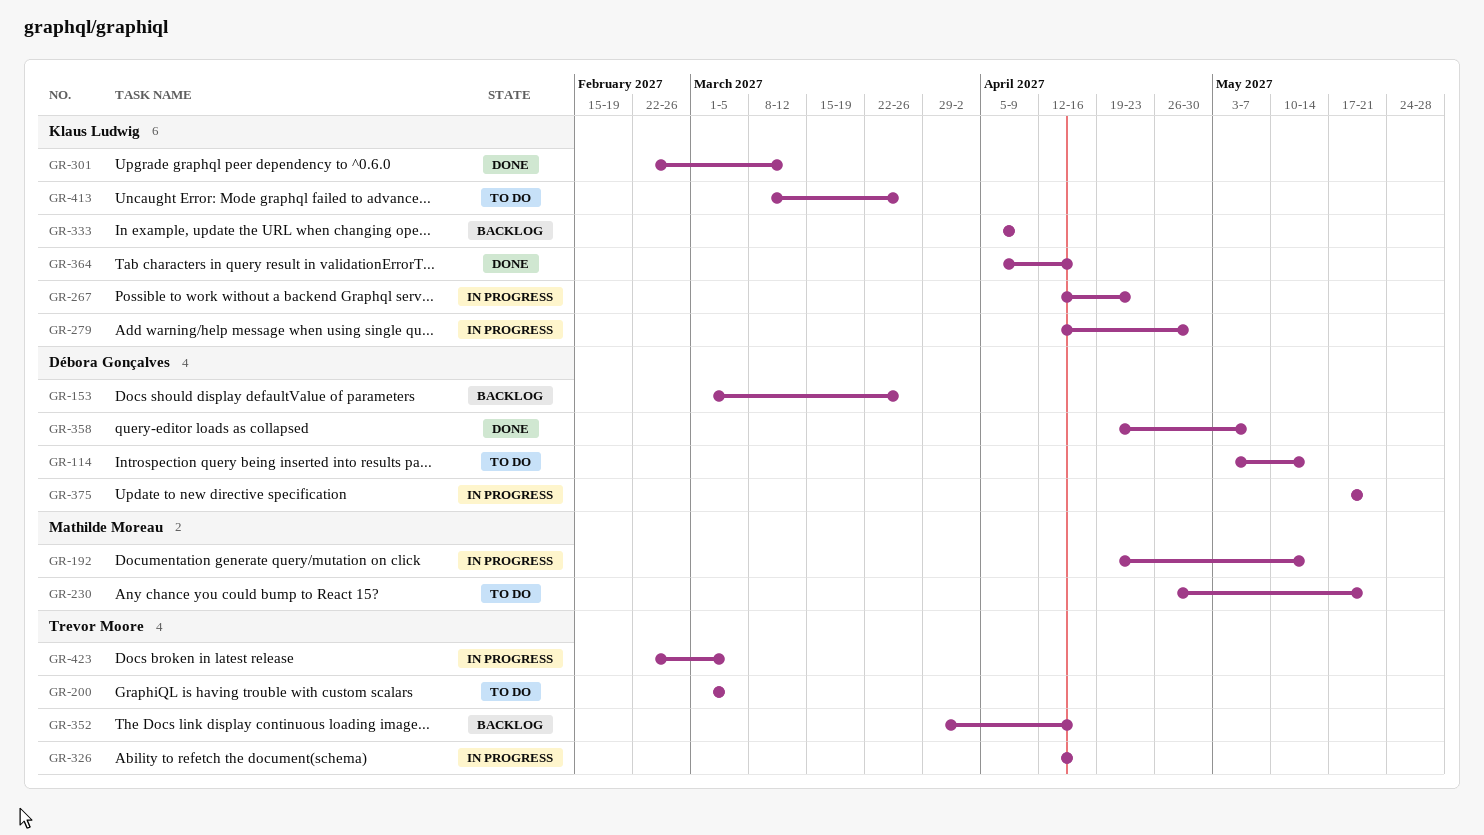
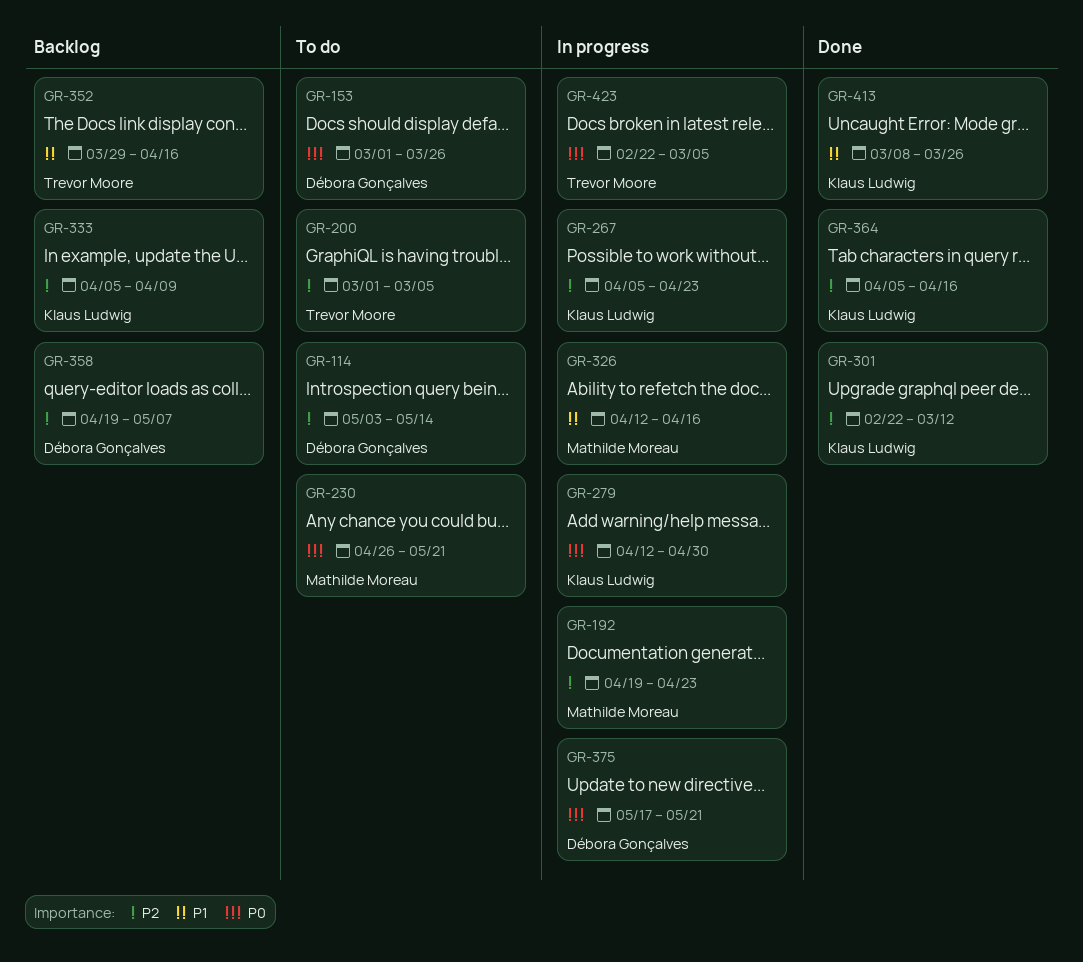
GR-153, status: Backlog -> To do
GR-192, due: May 14 -> Apr 23
GR-267, start: Apr 12 -> Apr 5
GR-326, owner: Trevor Moore -> Mathilde Moreau
GR-358, status: Done -> Backlog
GR-413, status: To do -> Done

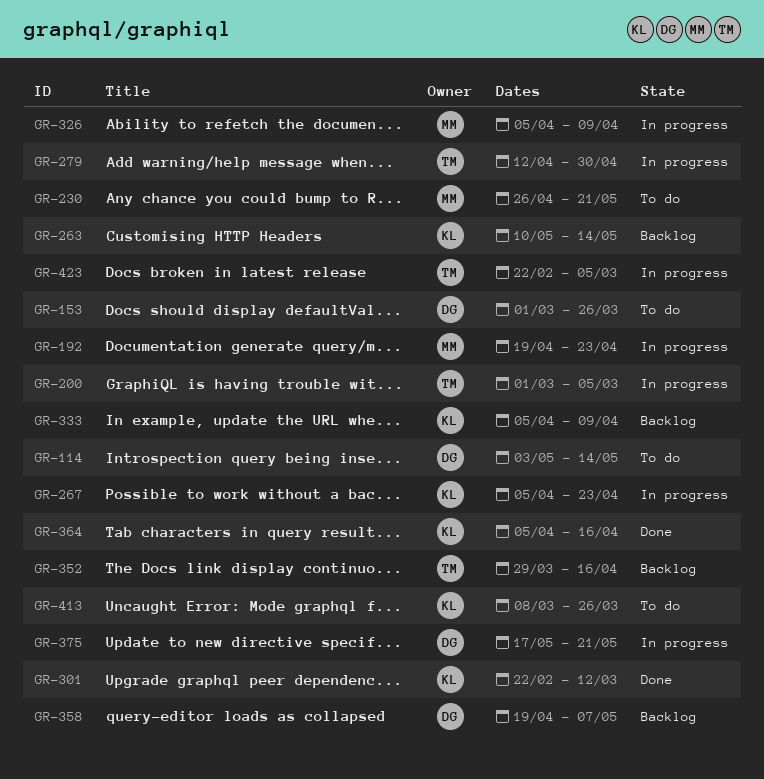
GR-200, status: To do -> In progress
GR-263: none -> present
GR-279, owner: Klaus Ludwig -> Trevor Moore
GR-326, start: Apr 12 -> Apr 5
GR-326, due: Apr 16 -> Apr 9
GR-413, status: Done -> To do

